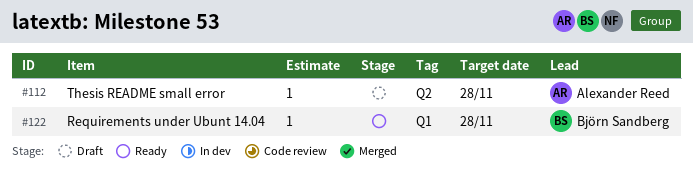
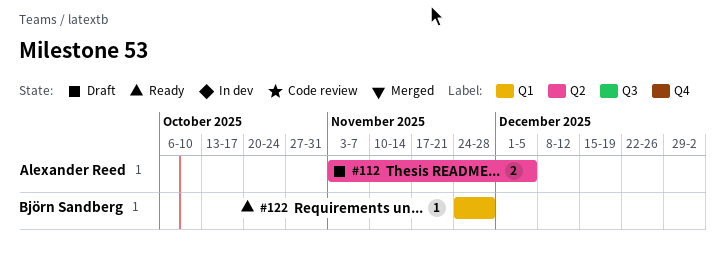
#112, estimate: 1 -> 2
#112, due: Nov 28 -> Dec 5

